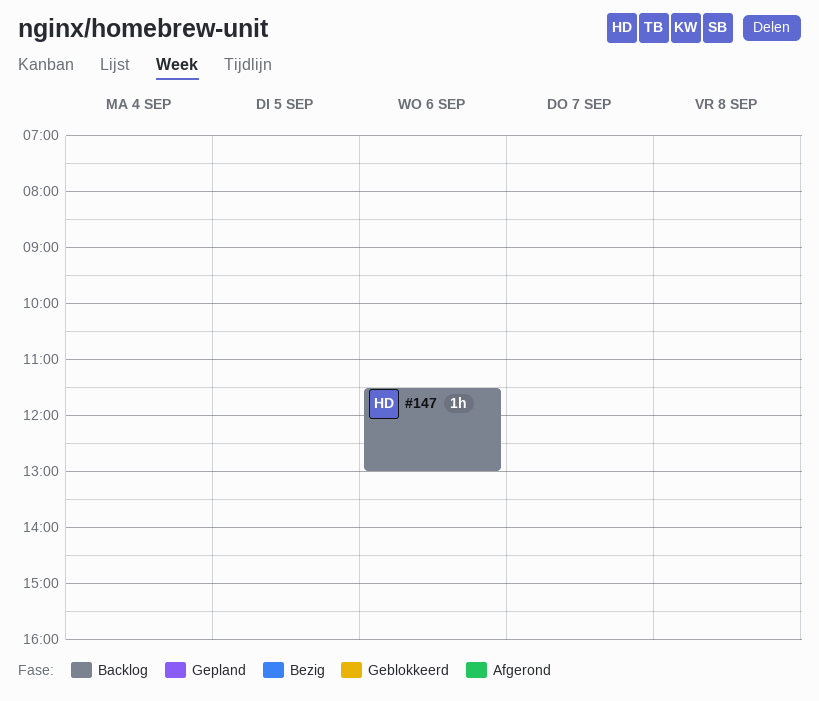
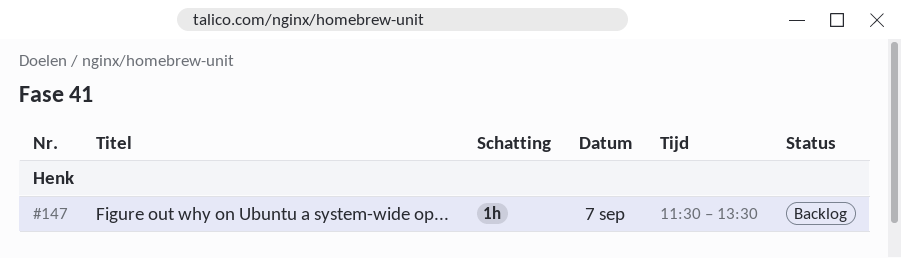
#147, day: Sep 6 -> Sep 7
#147, ends: 13:00 -> 13:30

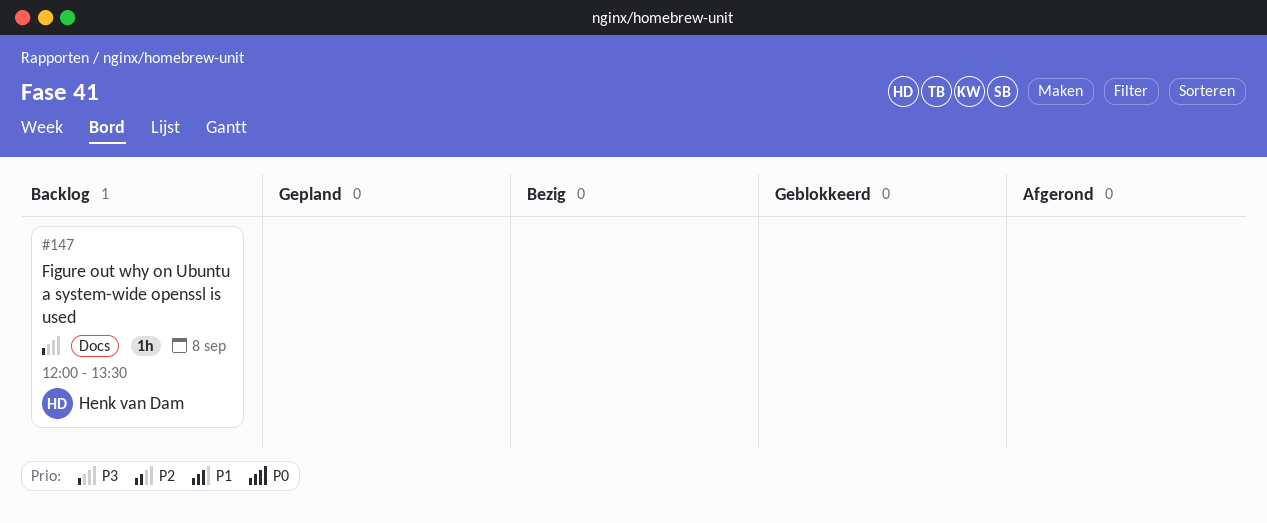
#147, day: Sep 7 -> Sep 8
#147, begins: 11:30 -> 12:00

